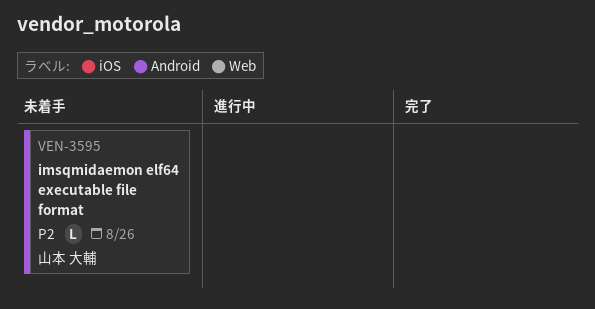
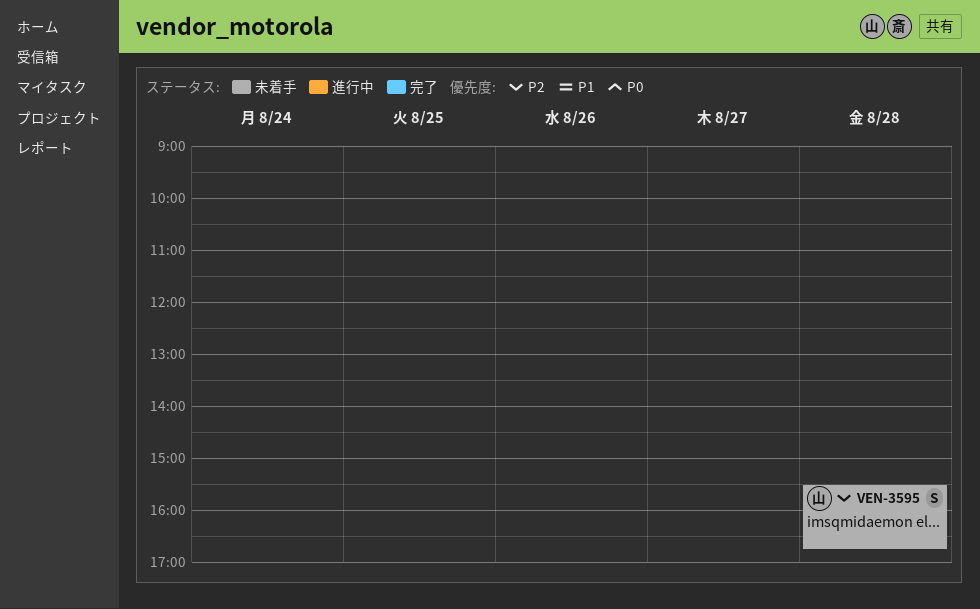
VEN-3595, estimate: L -> S
VEN-3595, day: Aug 26 -> Aug 28

